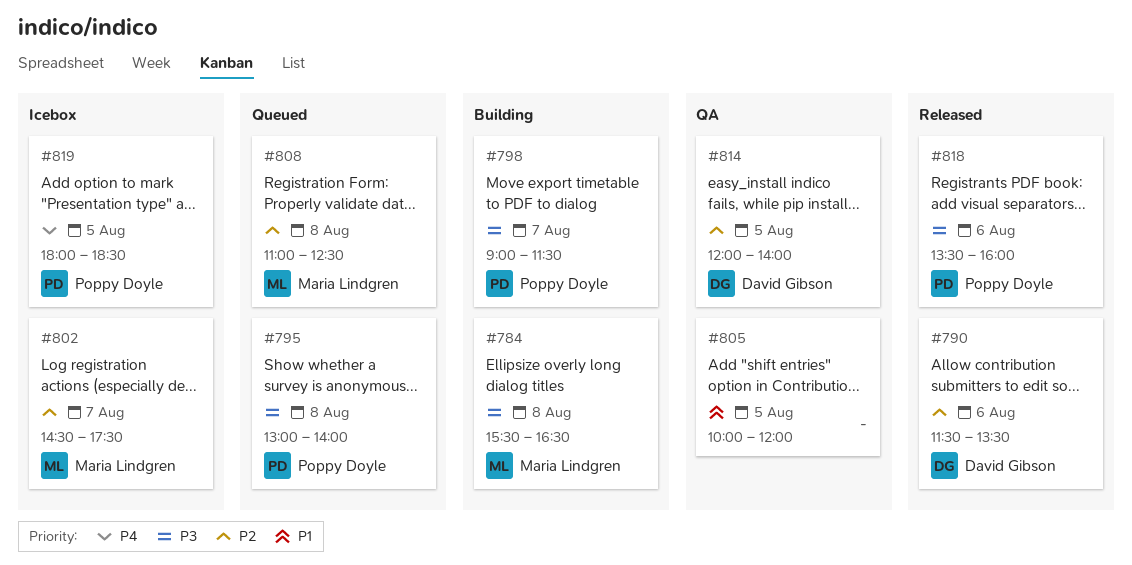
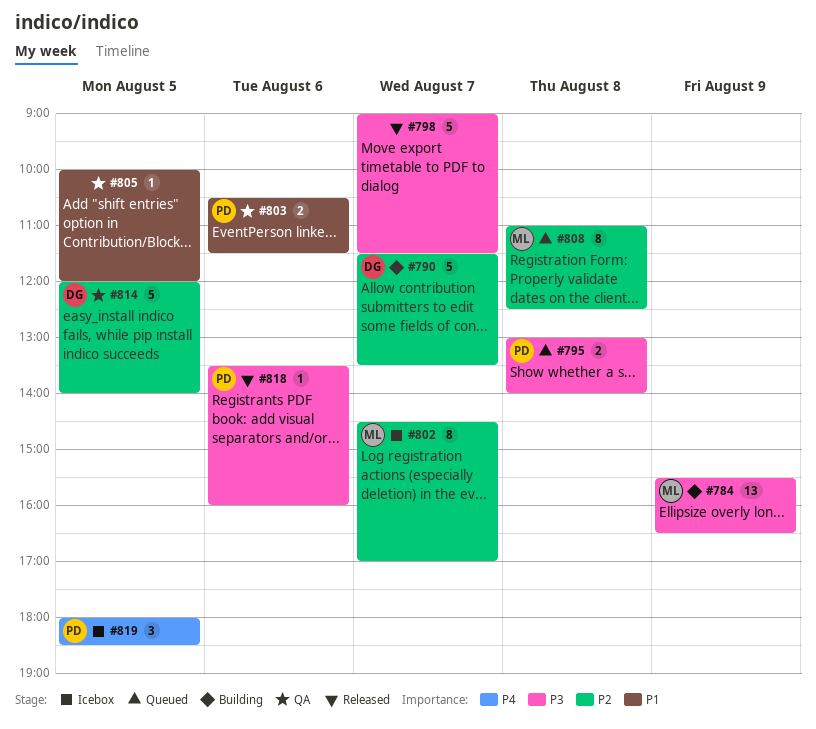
#784, day: Aug 8 -> Aug 9
#790, status: Released -> Building
#790, day: Aug 6 -> Aug 7
#798, status: Building -> Released
#798, owner: Poppy Doyle -> none
#802, ends: 17:30 -> 17:00
#803: none -> present

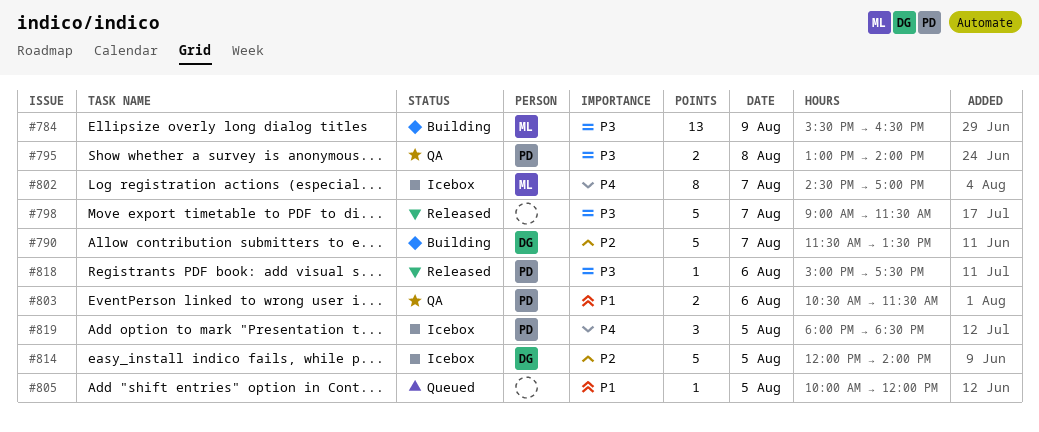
#795, status: Queued -> QA
#802, priority: P2 -> P4
#805, status: QA -> Queued
#808: present -> none
#814, status: QA -> Icebox
#818, begins: 13:30 -> 15:00
#818, ends: 16:00 -> 17:30

